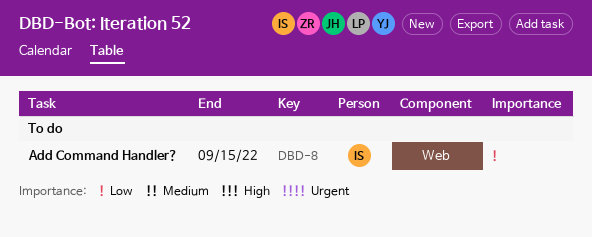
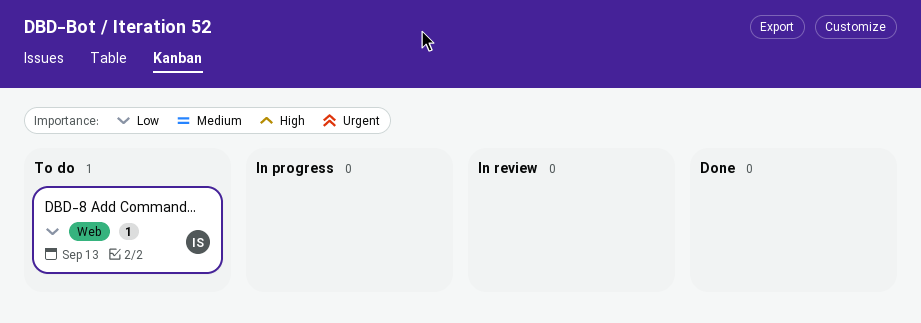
DBD-8, due: Sep 15 -> Sep 13

